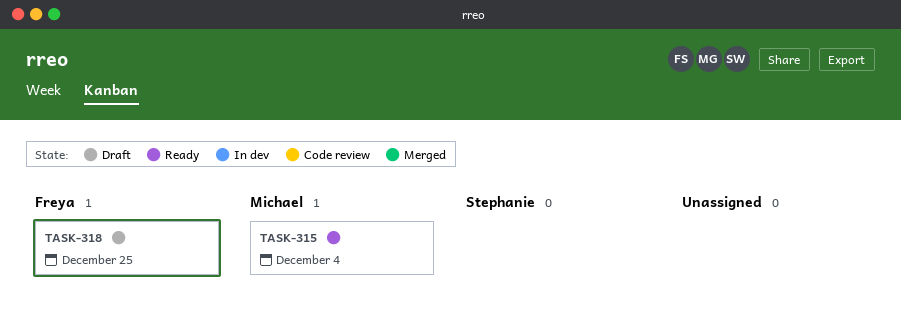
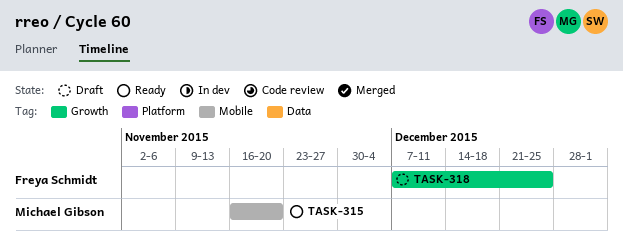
TASK-315, due: Dec 4 -> Nov 20

